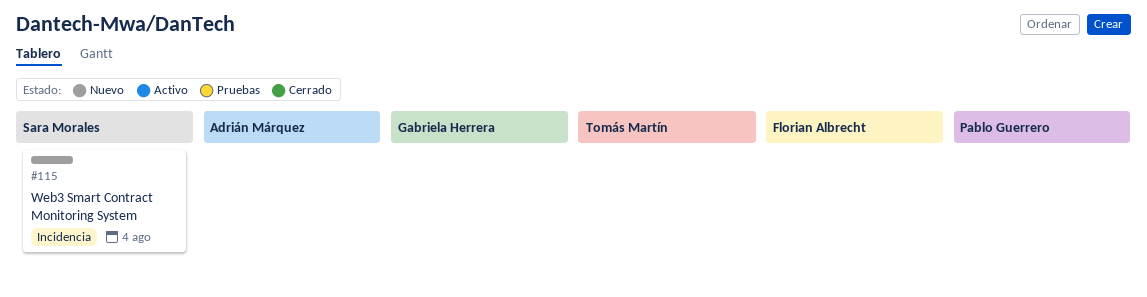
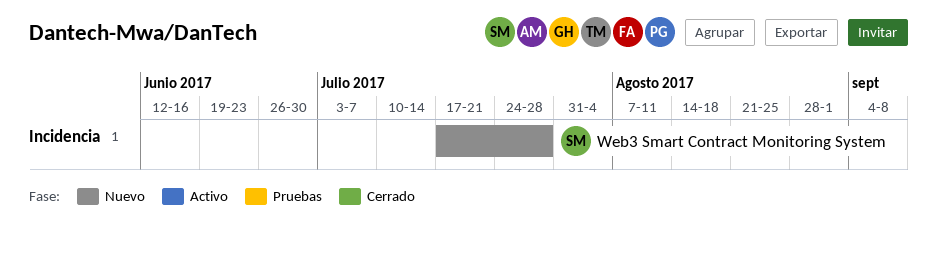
Web3 Smart Contract Monitoring System, due: Aug 4 -> Jul 28

